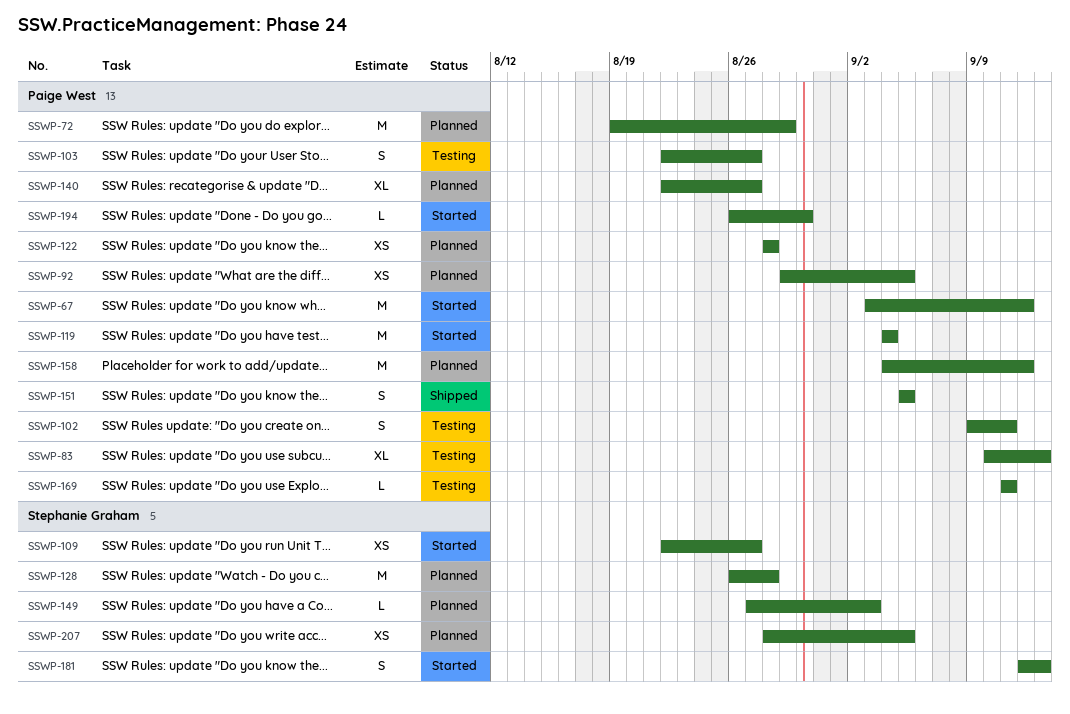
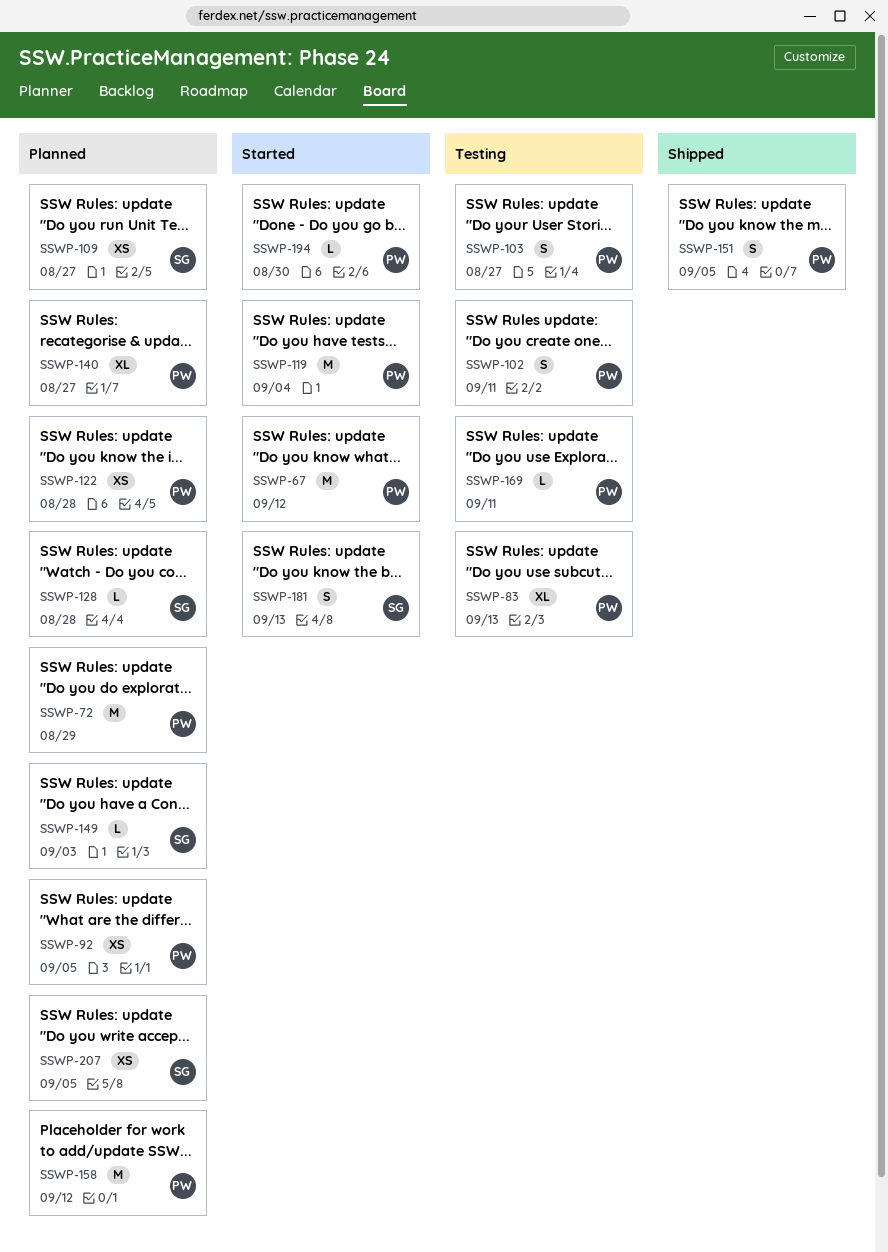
SSWP-109, status: Started -> Planned
SSWP-128, estimate: M -> L

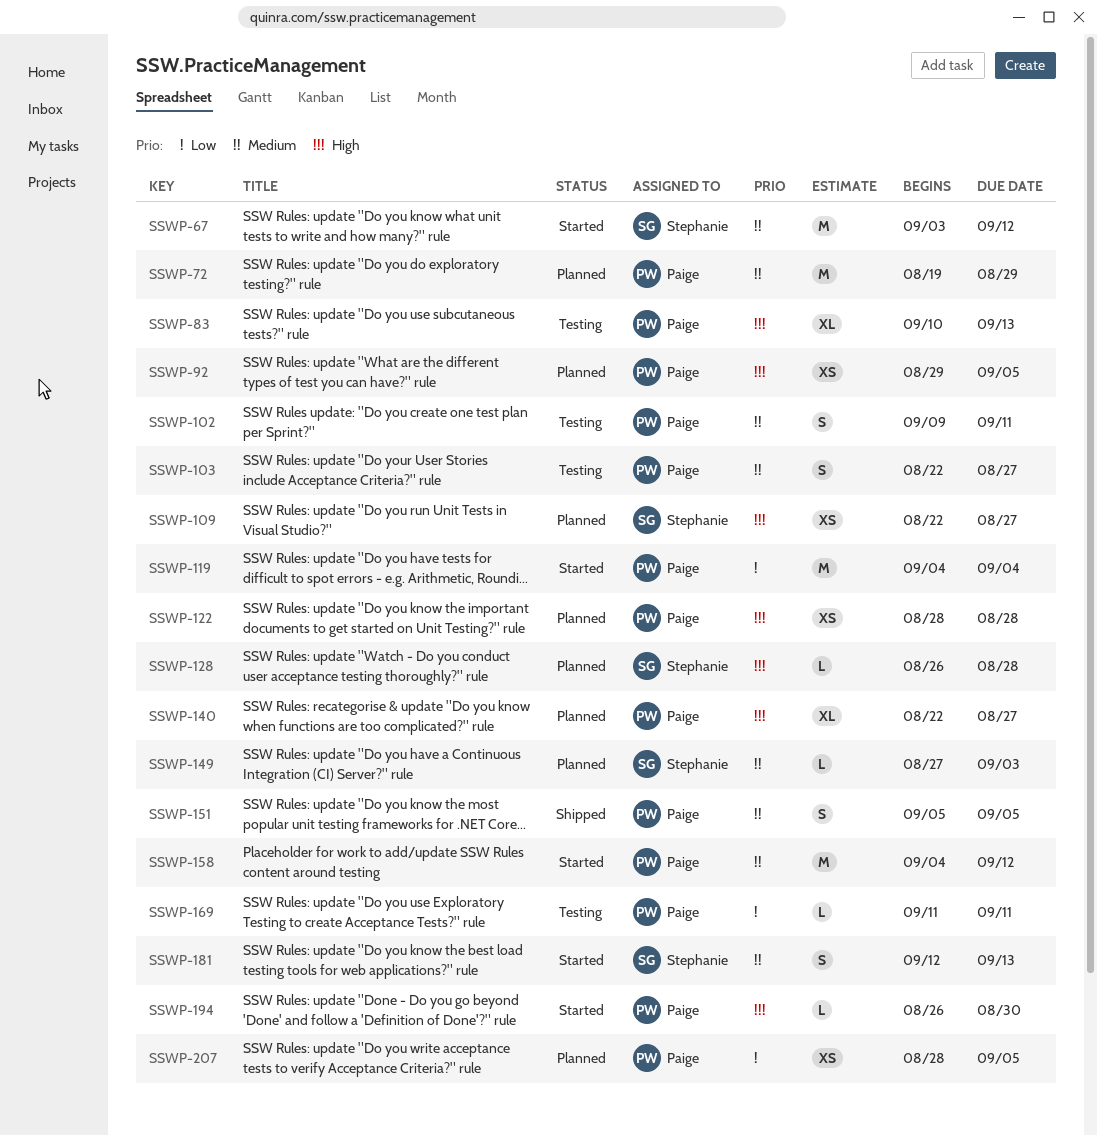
SSWP-67, owner: Paige -> Stephanie
SSWP-158, status: Planned -> Started
SSWP-207, owner: Stephanie -> Paige

